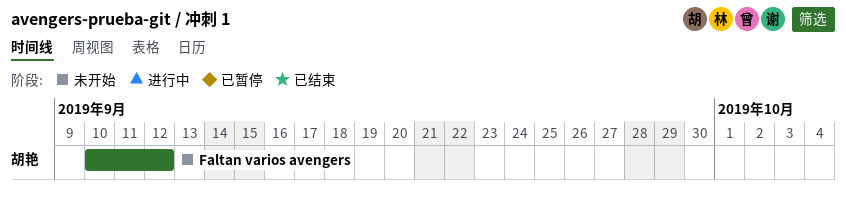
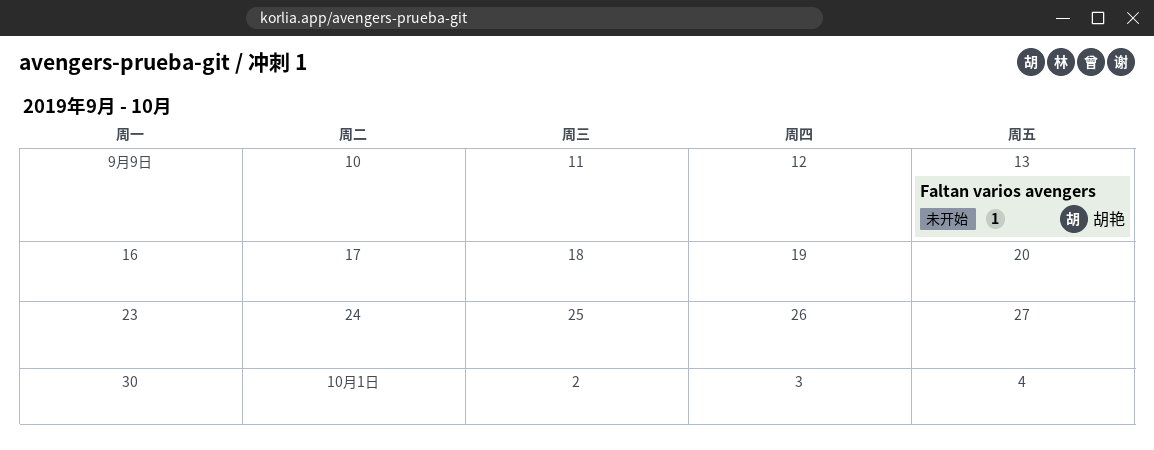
Faltan varios avengers, due: Sep 12 -> Sep 13

